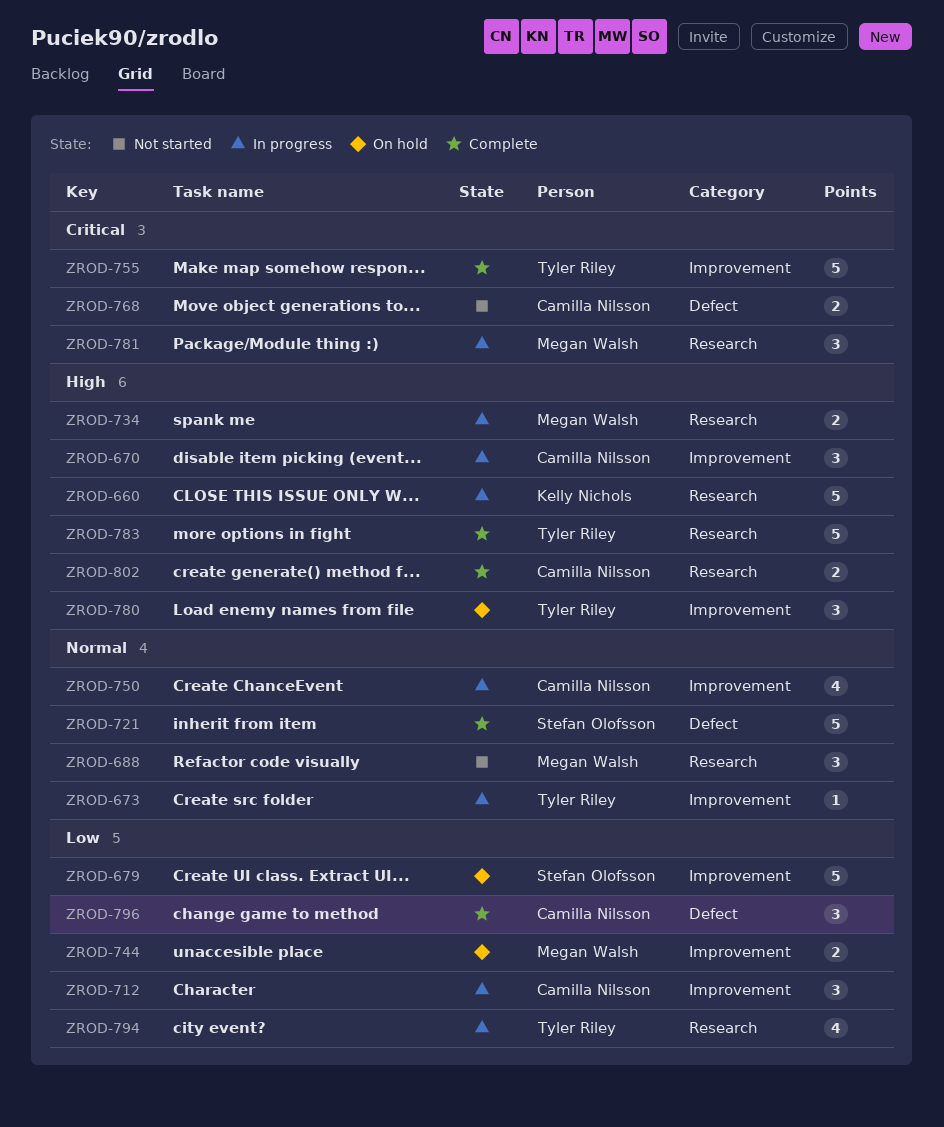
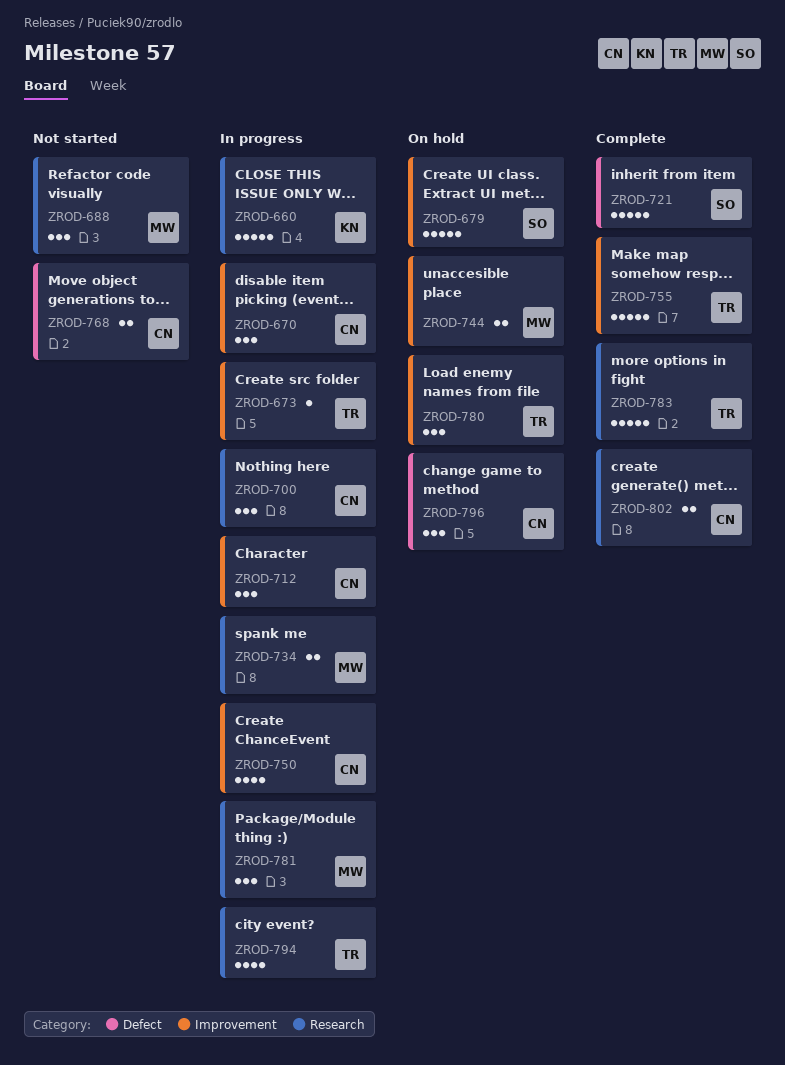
ZROD-700: none -> present
ZROD-796, status: Complete -> On hold

